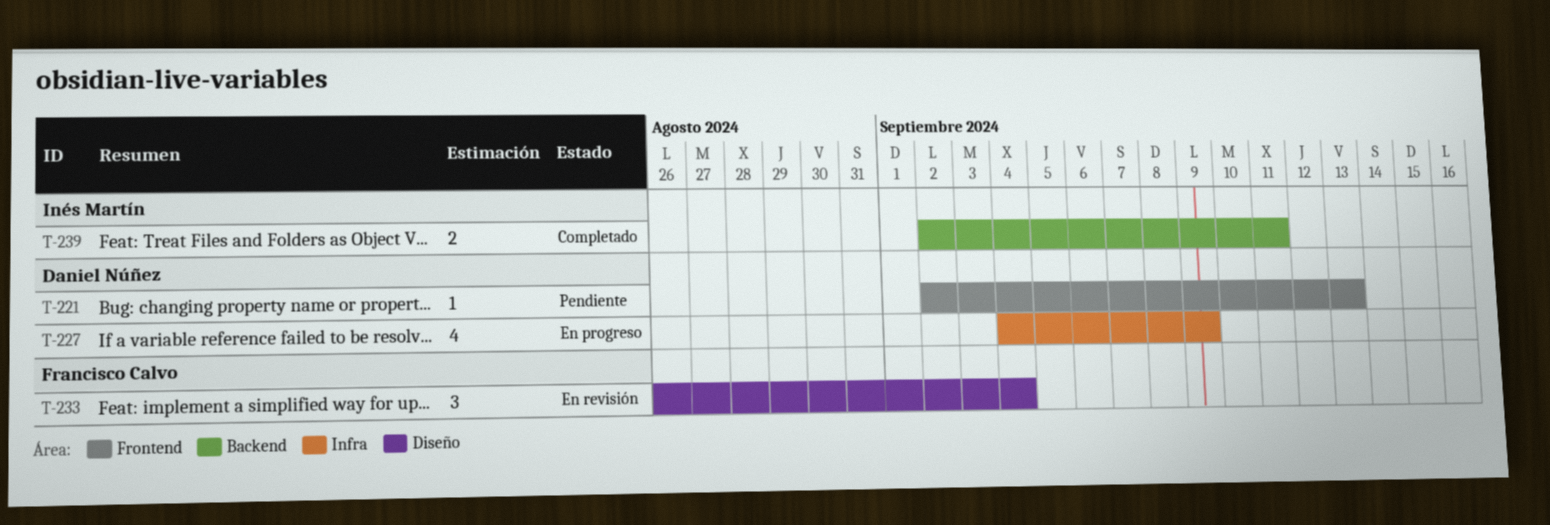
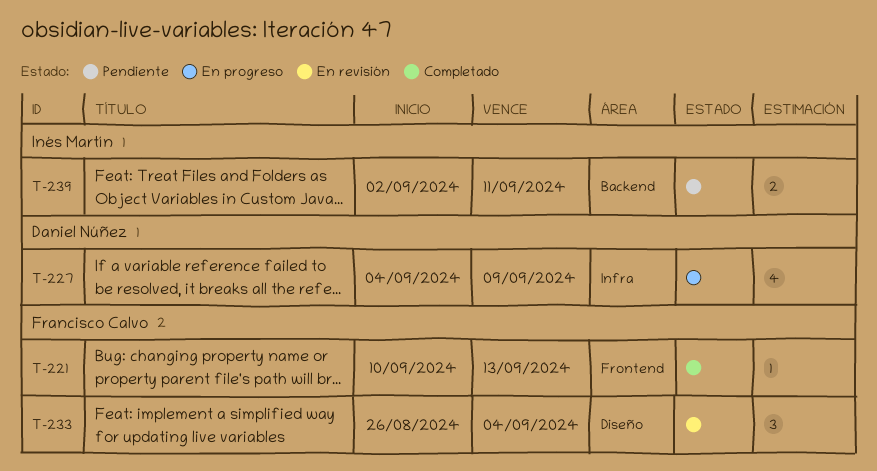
T-221, status: Pendiente -> Completado
T-221, owner: Daniel Núñez -> Francisco Calvo
T-221, start: Sep 2 -> Sep 10
T-239, status: Completado -> Pendiente

